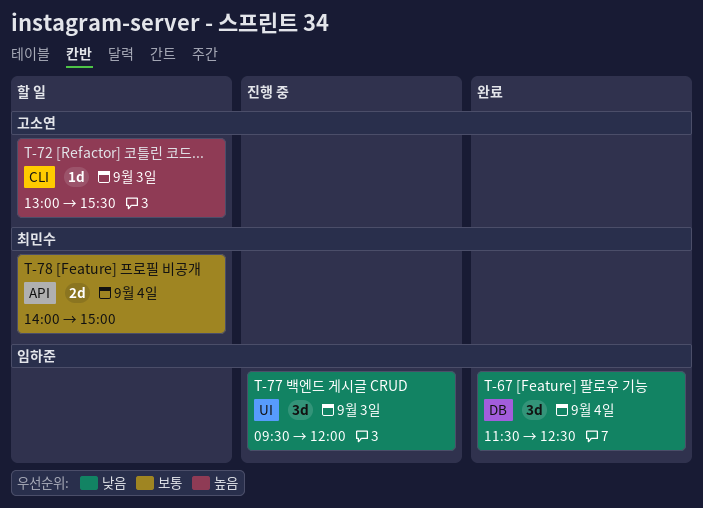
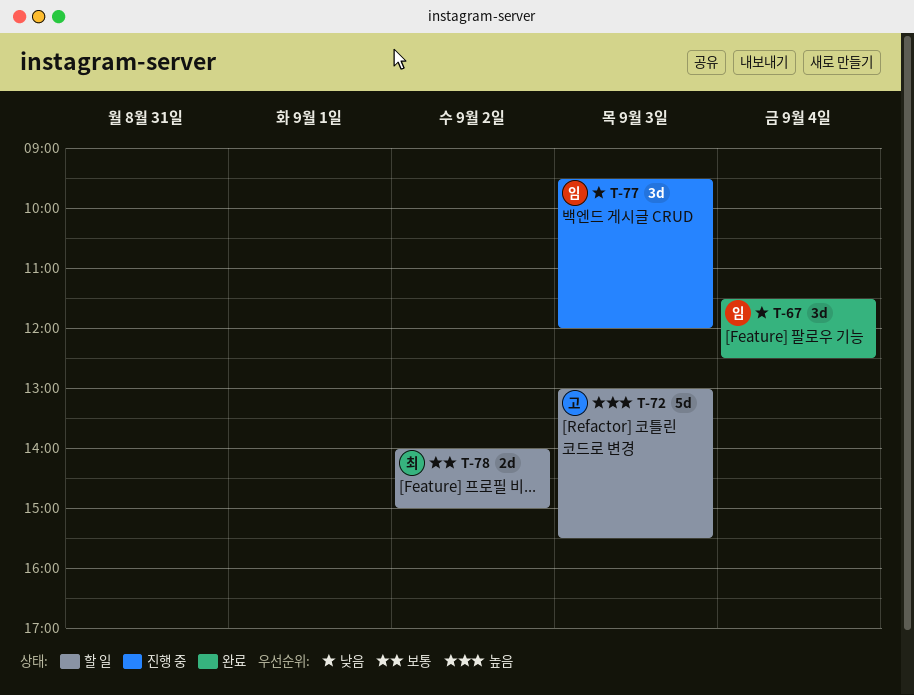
T-72, estimate: 1d -> 5d
T-78, day: Sep 4 -> Sep 2

